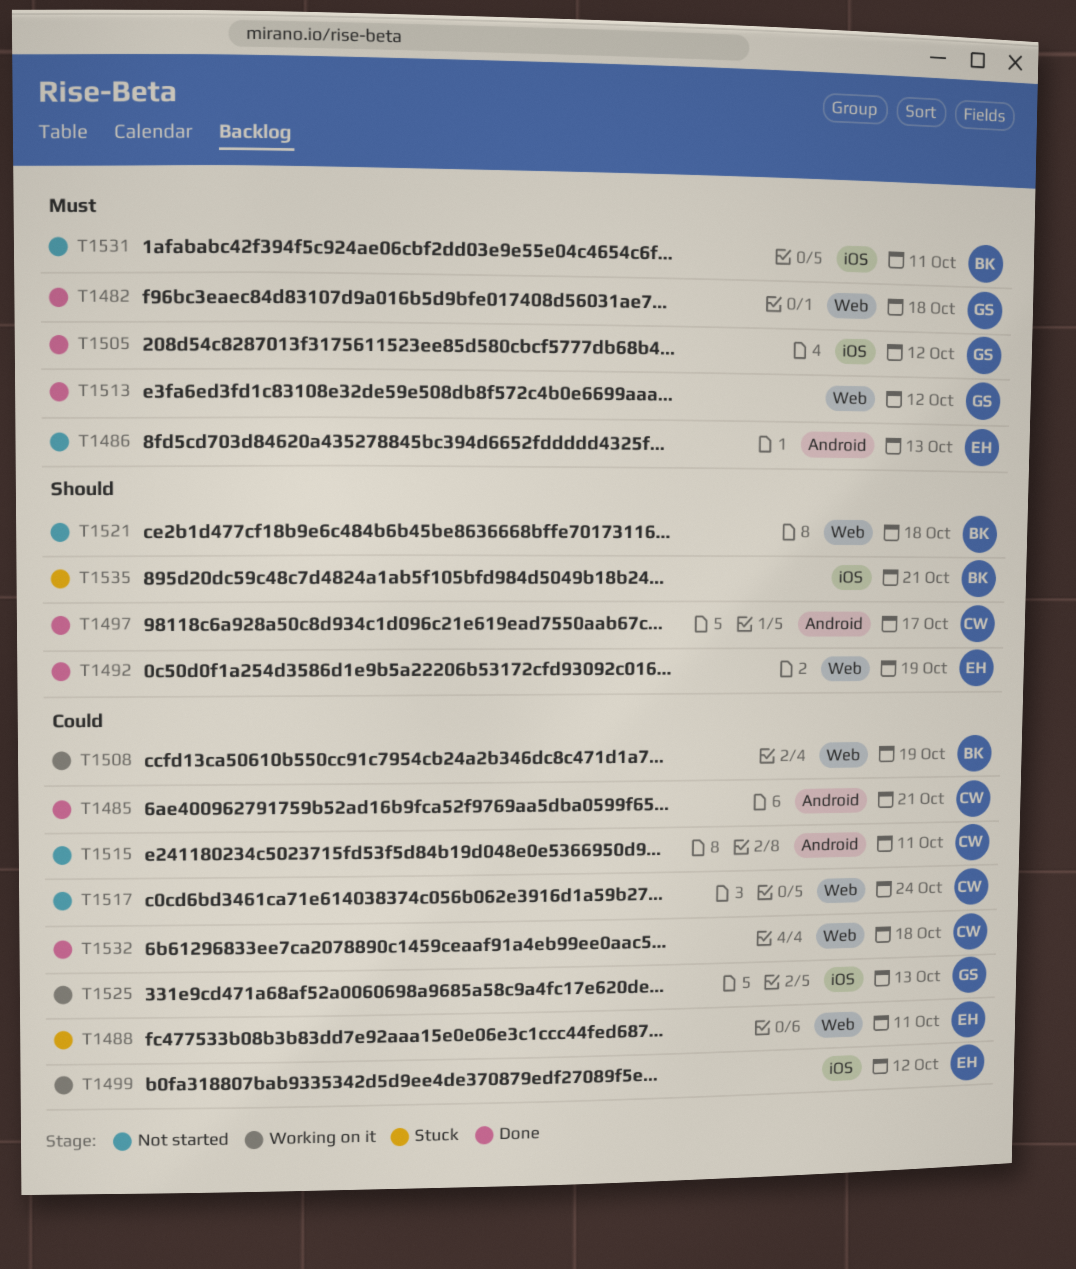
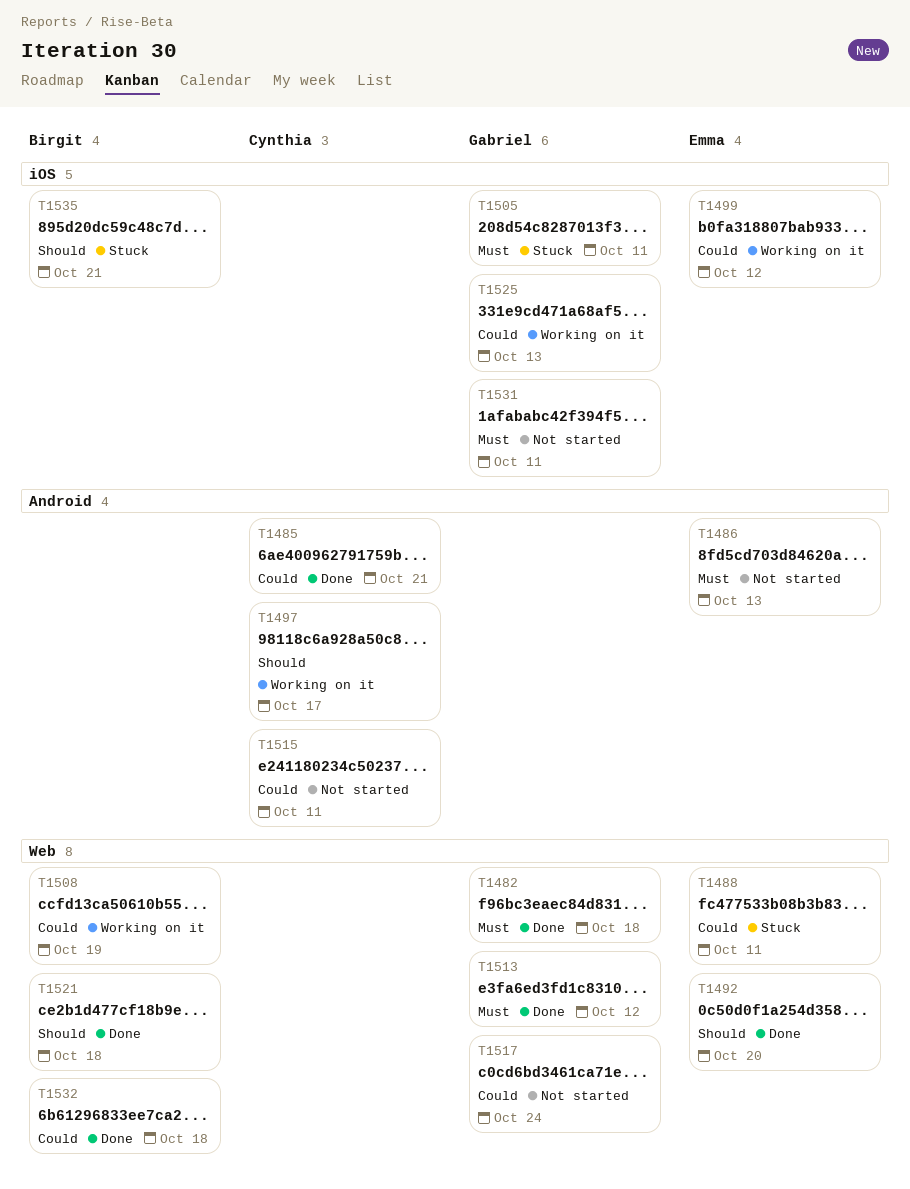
T1492, due: Oct 19 -> Oct 20
T1497, status: Done -> Working on it
T1505, status: Done -> Stuck
T1505, due: Oct 12 -> Oct 11
T1517, owner: Cynthia -> Gabriel
T1521, status: Not started -> Done
T1531, owner: Birgit -> Gabriel
T1532, owner: Cynthia -> Birgit

